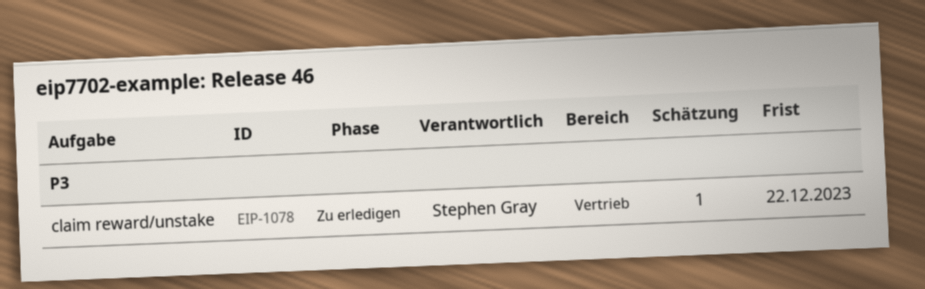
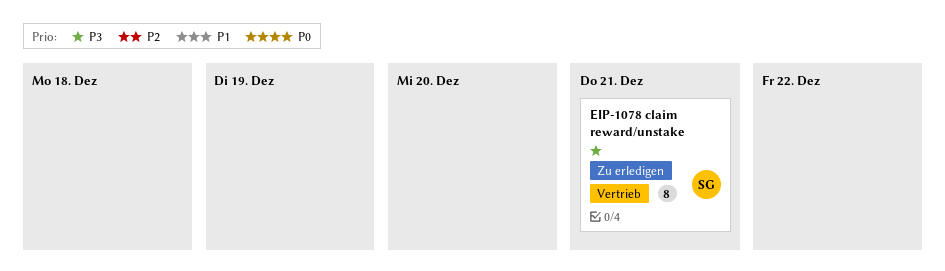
EIP-1078, estimate: 1 -> 8
EIP-1078, due: Dec 22 -> Dec 21

